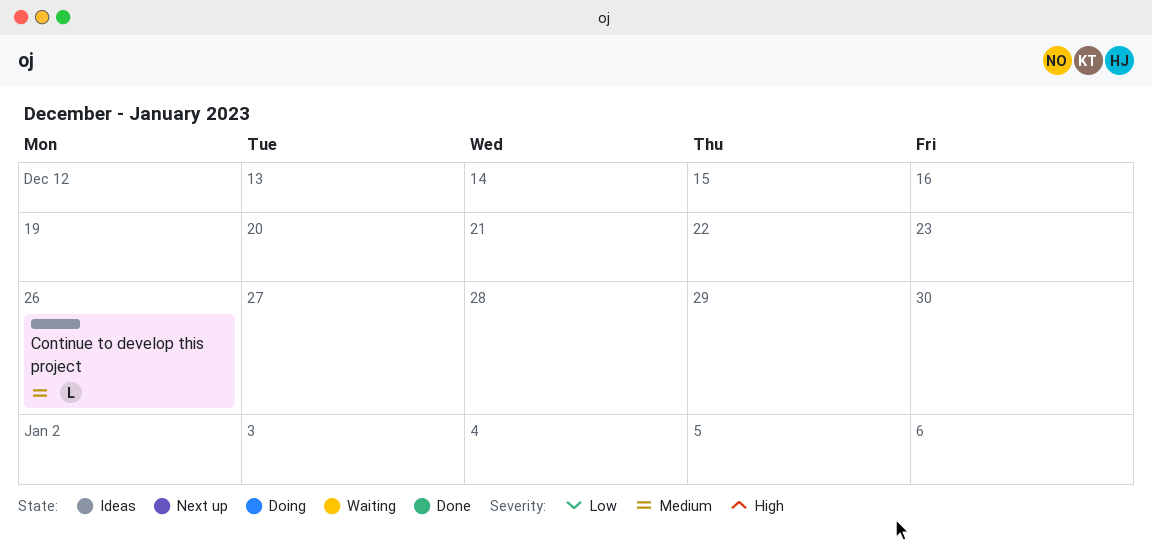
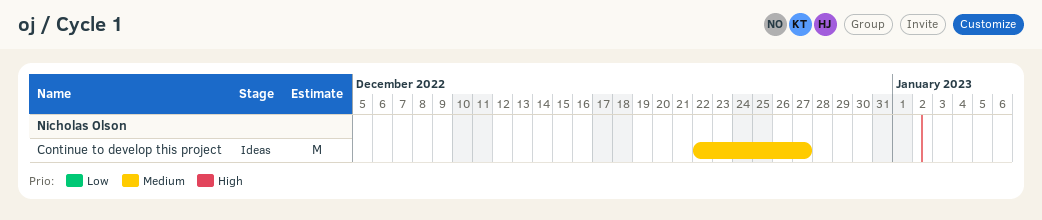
Continue to develop this project, estimate: L -> M
Continue to develop this project, due: Dec 26 -> Dec 27

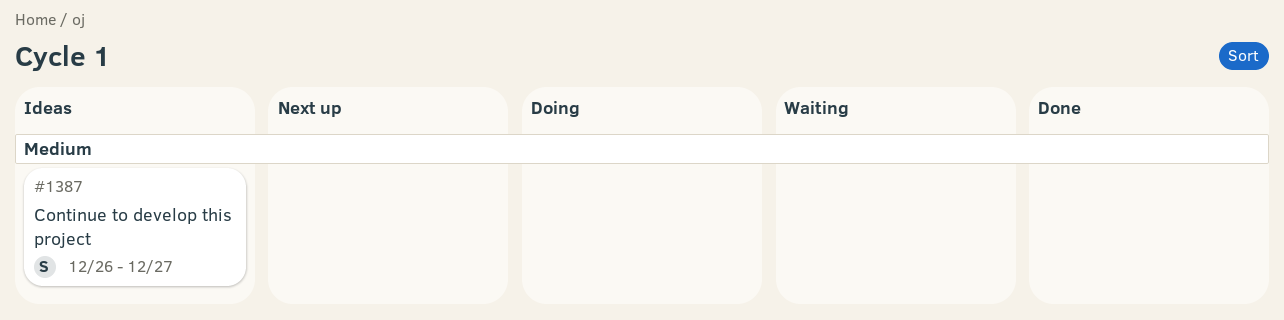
Continue to develop this project, estimate: M -> S
Continue to develop this project, start: Dec 22 -> Dec 26

